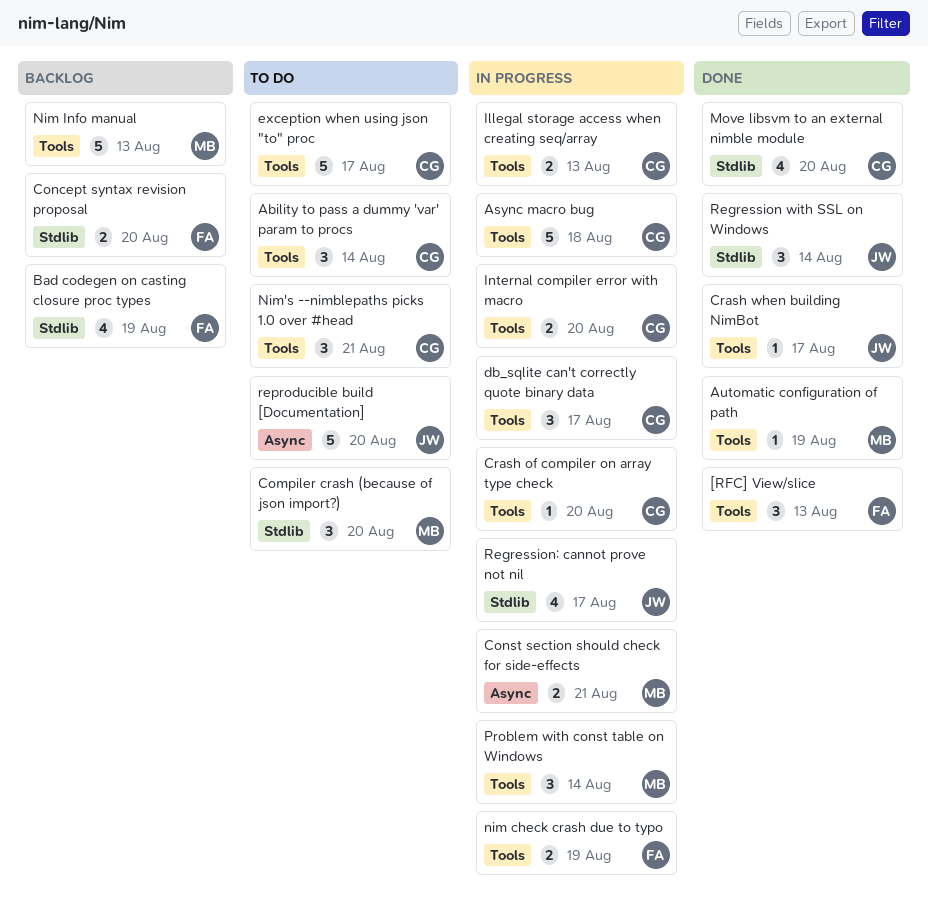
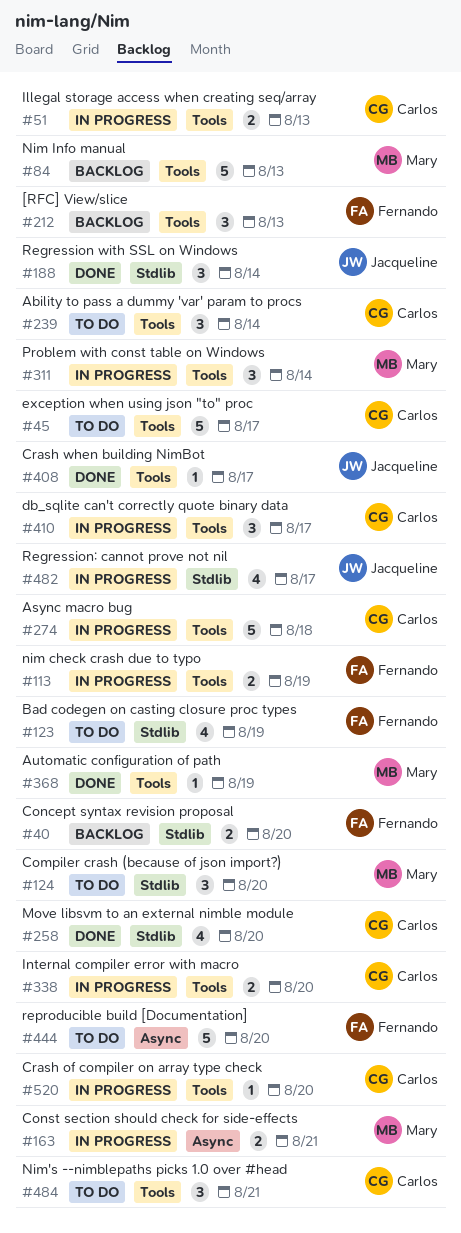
[RFC] View/slice, status: Done -> Backlog
Bad codegen on casting closure proc types, status: Backlog -> To do
reproducible build [Documentation], owner: Jacqueline -> Fernando

